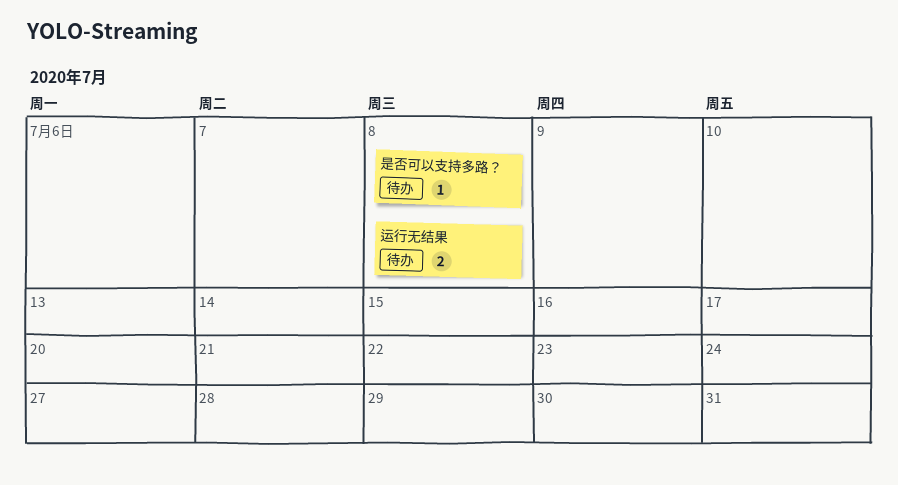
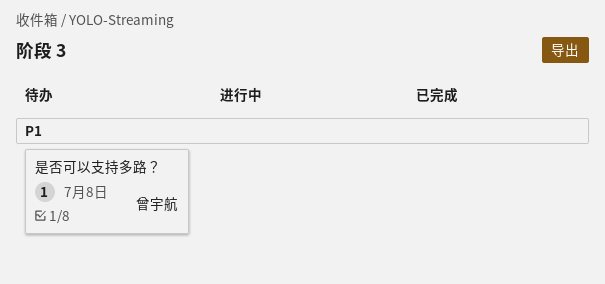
运行无结果: present -> none

